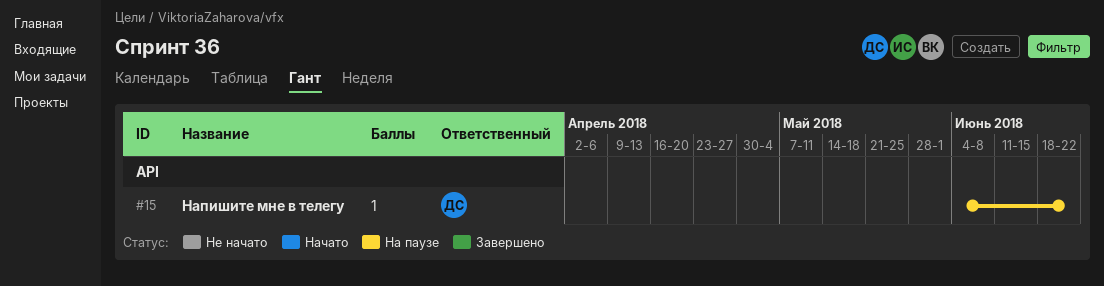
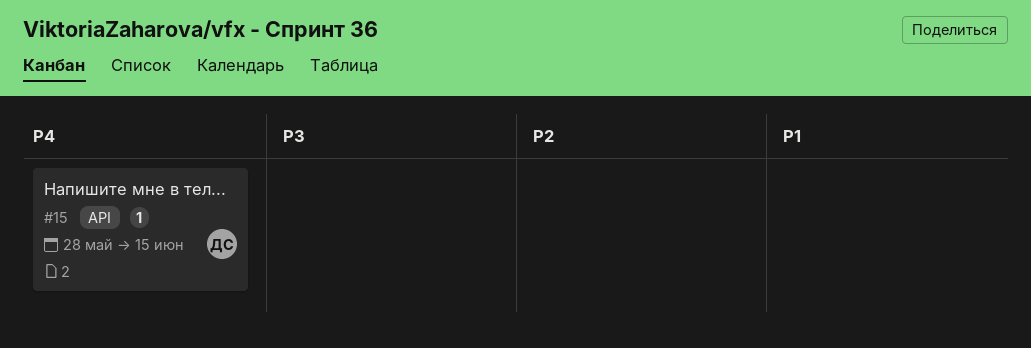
#15, start: Jun 4 -> May 28
#15, due: Jun 22 -> Jun 15

